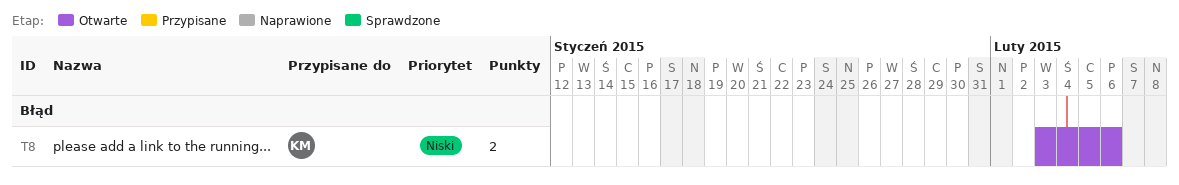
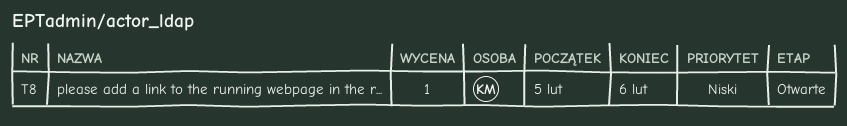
T8, estimate: 2 -> 1
T8, start: Feb 3 -> Feb 5

